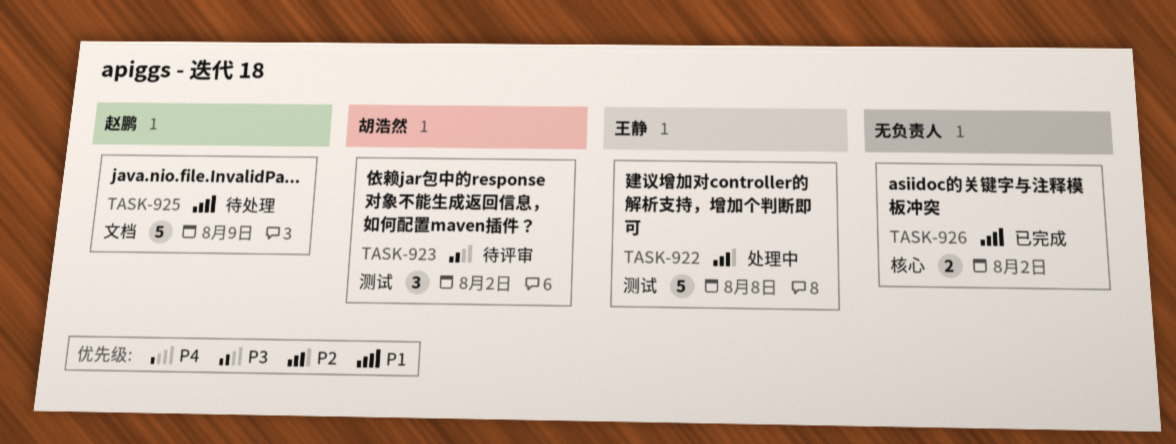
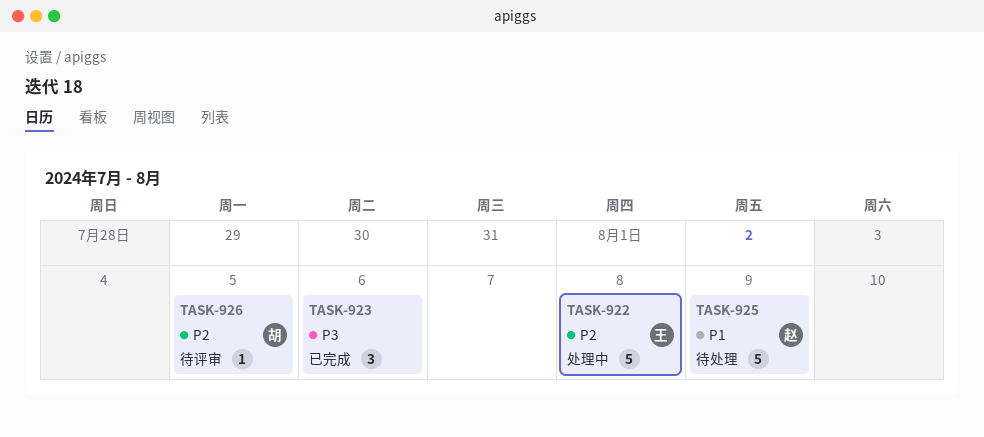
TASK-923, status: 待评审 -> 已完成
TASK-923, owner: 胡浩然 -> none
TASK-923, due: Aug 2 -> Aug 6
TASK-926, status: 已完成 -> 待评审
TASK-926, owner: none -> 胡浩然
TASK-926, priority: P1 -> P2
TASK-926, estimate: 2 -> 1
TASK-926, due: Aug 2 -> Aug 5

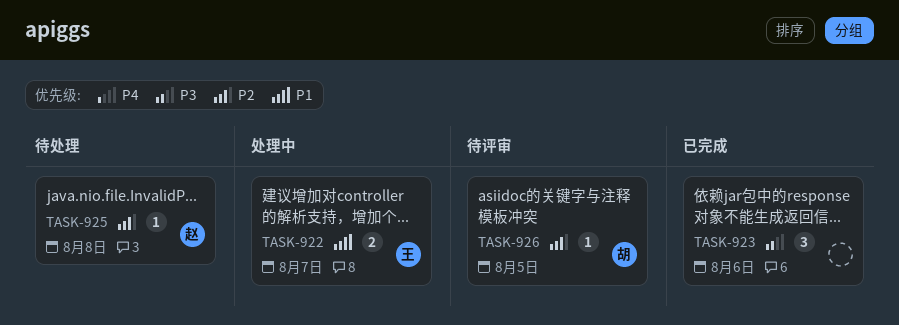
TASK-922, priority: P2 -> P1
TASK-922, estimate: 5 -> 2
TASK-922, due: Aug 8 -> Aug 7
TASK-925, priority: P1 -> P2
TASK-925, estimate: 5 -> 1
TASK-925, due: Aug 9 -> Aug 8

